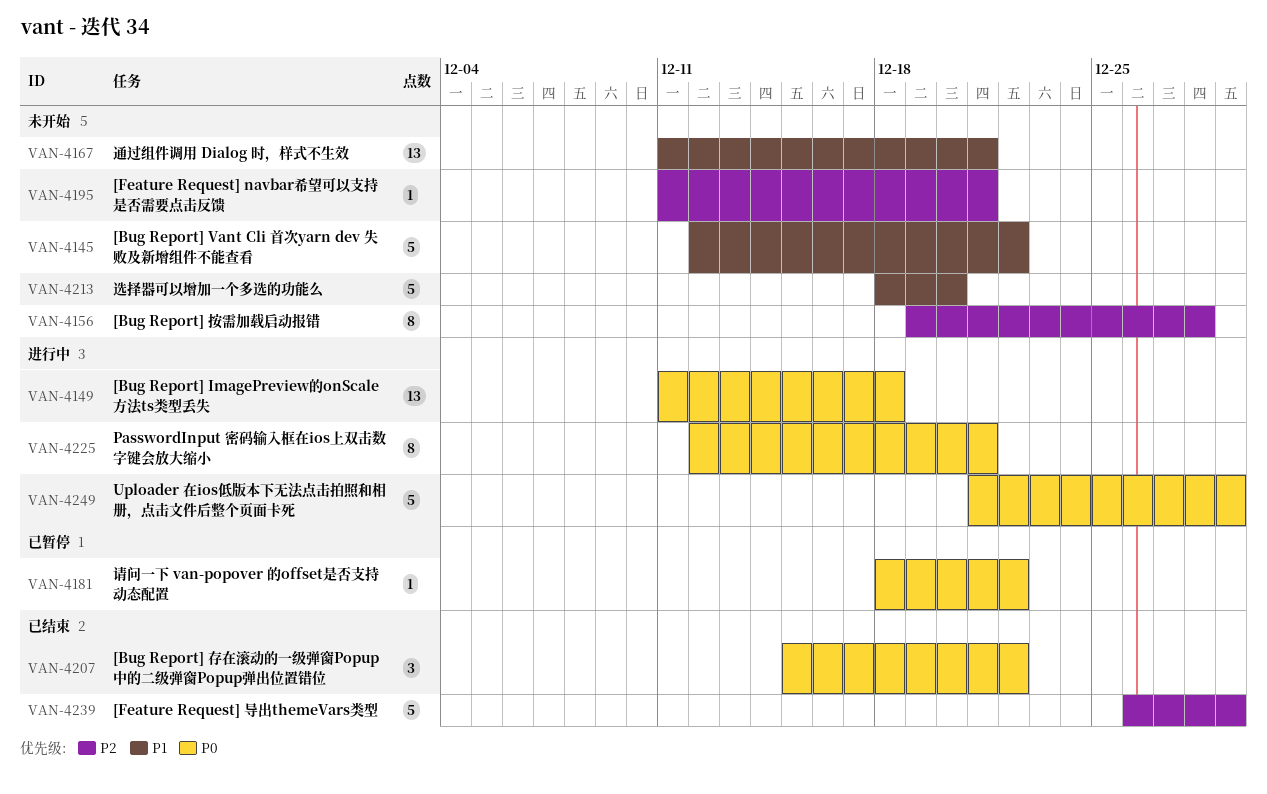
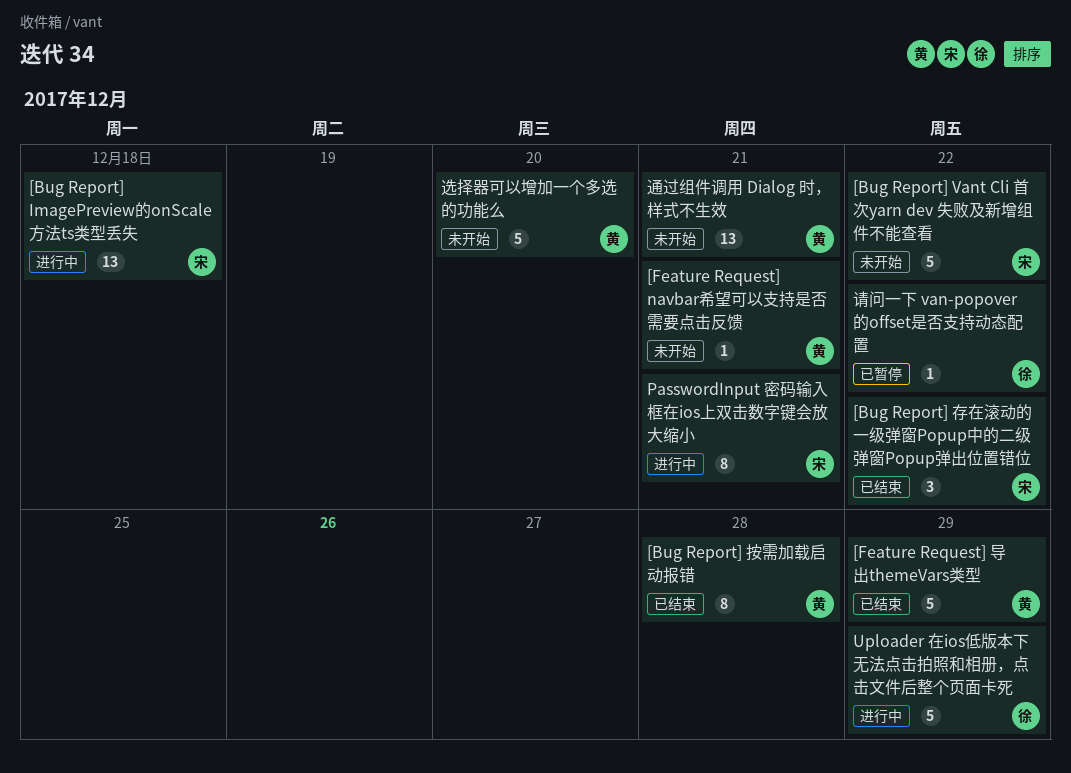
[Bug Report] 按需加载启动报错, status: 未开始 -> 已结束

